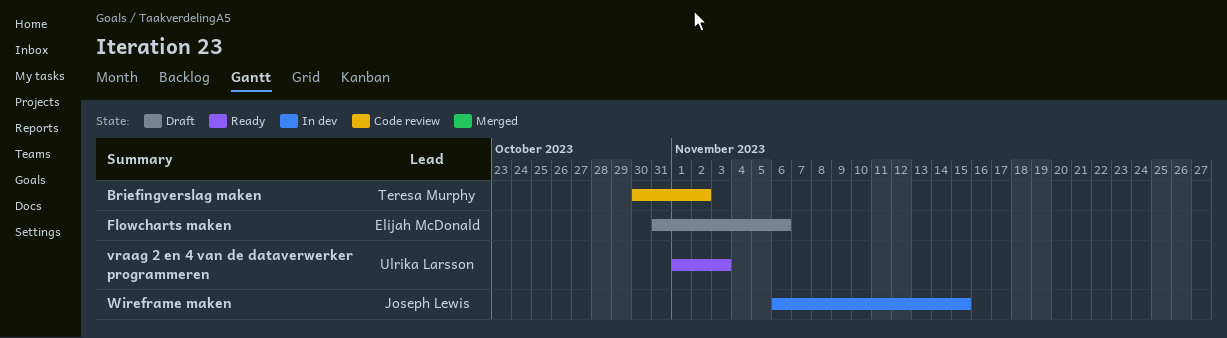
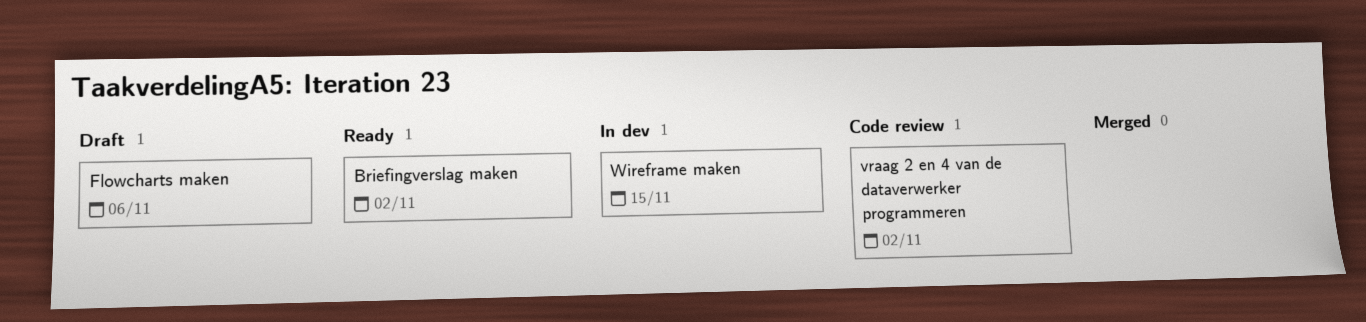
Briefingverslag maken, status: Code review -> Ready
vraag 2 en 4 van de dataverwerker programmeren, status: Ready -> Code review
vraag 2 en 4 van de dataverwerker programmeren, due: Nov 3 -> Nov 2

